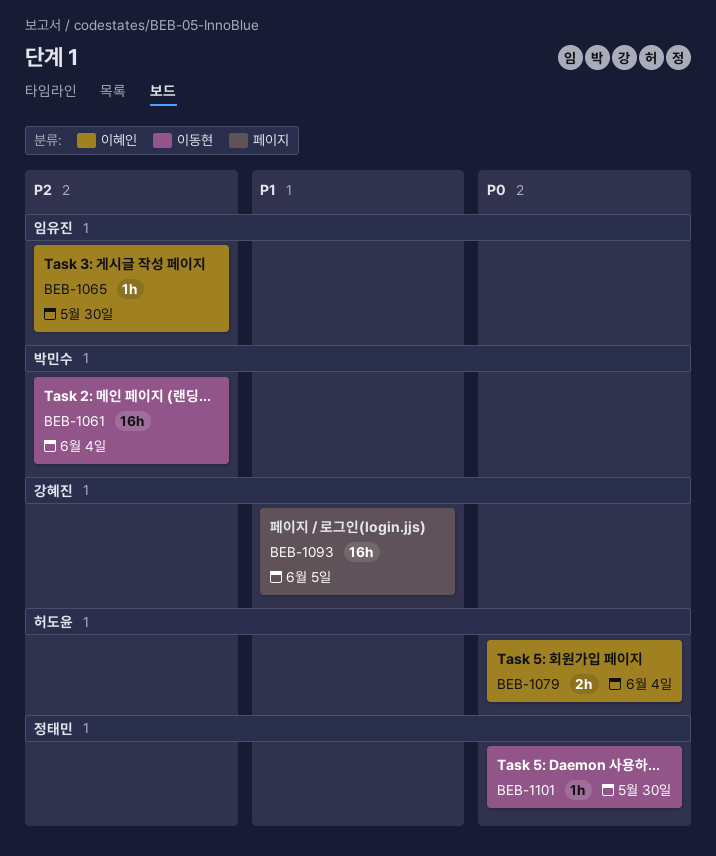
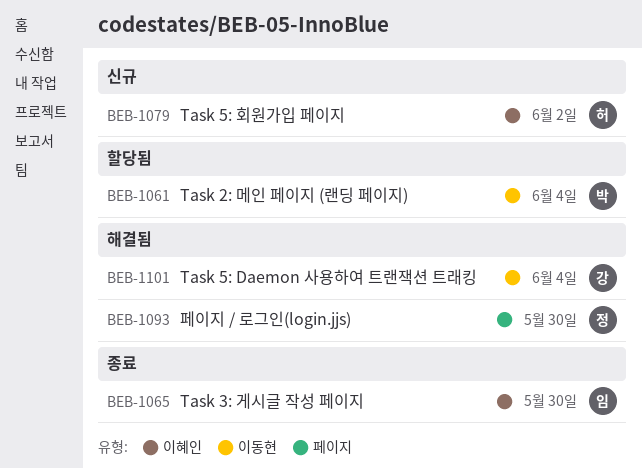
BEB-1079, due: Jun 4 -> Jun 2
BEB-1093, owner: 강혜진 -> 정태민
BEB-1093, due: Jun 5 -> May 30
BEB-1101, owner: 정태민 -> 강혜진
BEB-1101, due: May 30 -> Jun 4

